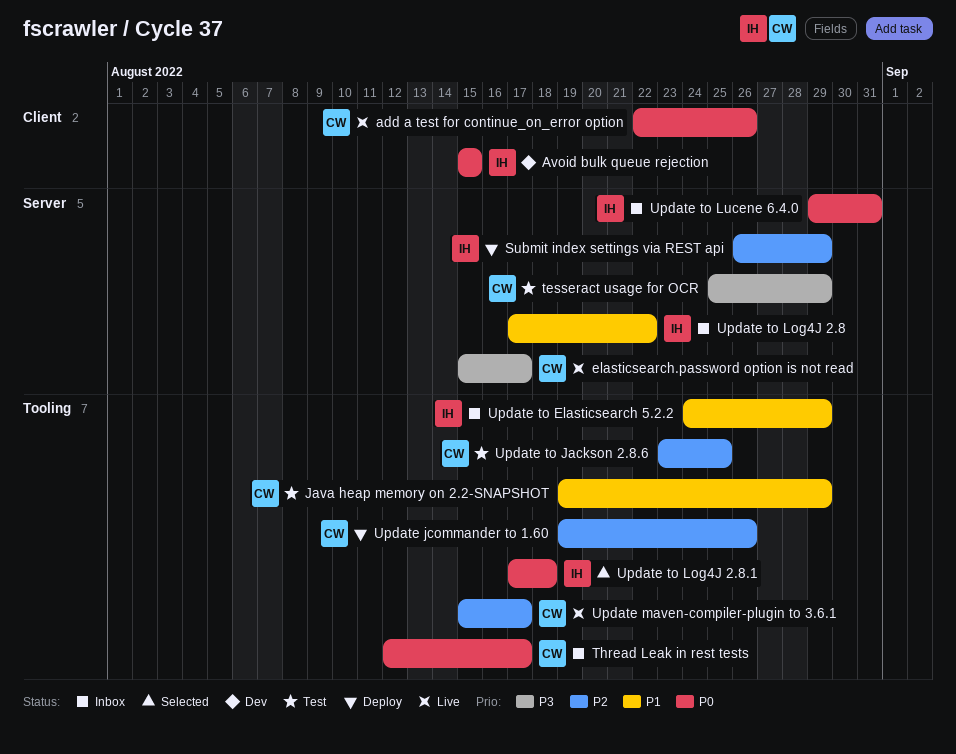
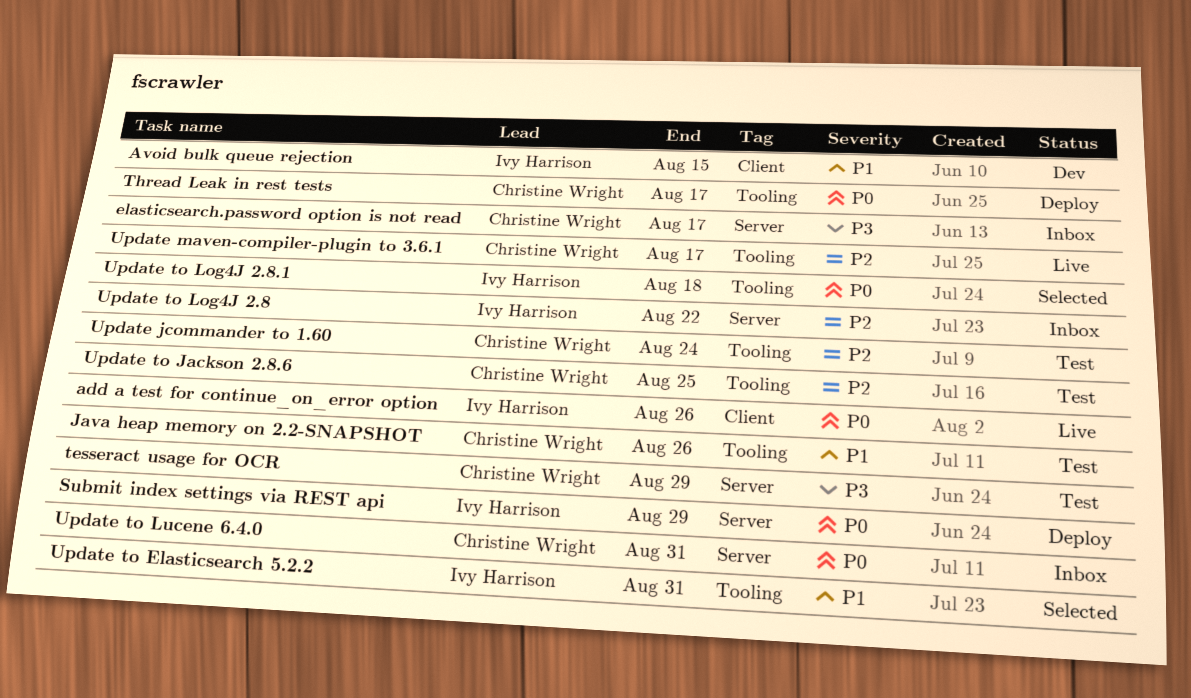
add a test for continue_on_error option, owner: Christine Wright -> Ivy Harrison
Avoid bulk queue rejection, priority: P0 -> P1
elasticsearch.password option is not read, status: Live -> Inbox
Java heap memory on 2.2-SNAPSHOT, due: Aug 29 -> Aug 26
Submit index settings via REST api, priority: P2 -> P0
Thread Leak in rest tests, status: Inbox -> Deploy
Update jcommander to 1.60, status: Deploy -> Test
Update jcommander to 1.60, due: Aug 26 -> Aug 24
Update to Elasticsearch 5.2.2, status: Inbox -> Selected
Update to Elasticsearch 5.2.2, due: Aug 29 -> Aug 31
Update to Log4J 2.8, priority: P1 -> P2
Update to Lucene 6.4.0, owner: Ivy Harrison -> Christine Wright

